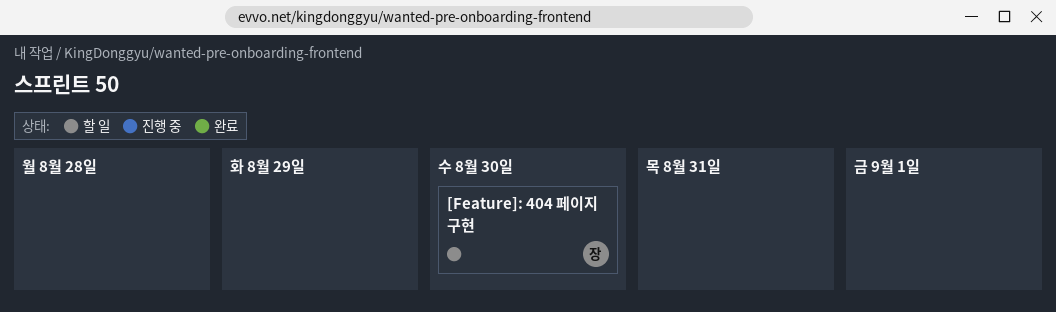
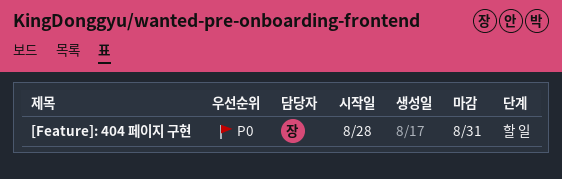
[Feature]: 404 페이지 구현, due: Aug 30 -> Aug 31

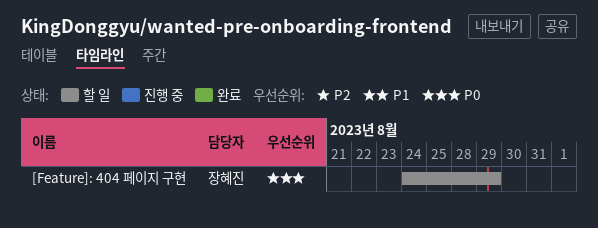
[Feature]: 404 페이지 구현, start: Aug 28 -> Aug 24
[Feature]: 404 페이지 구현, due: Aug 31 -> Aug 29

